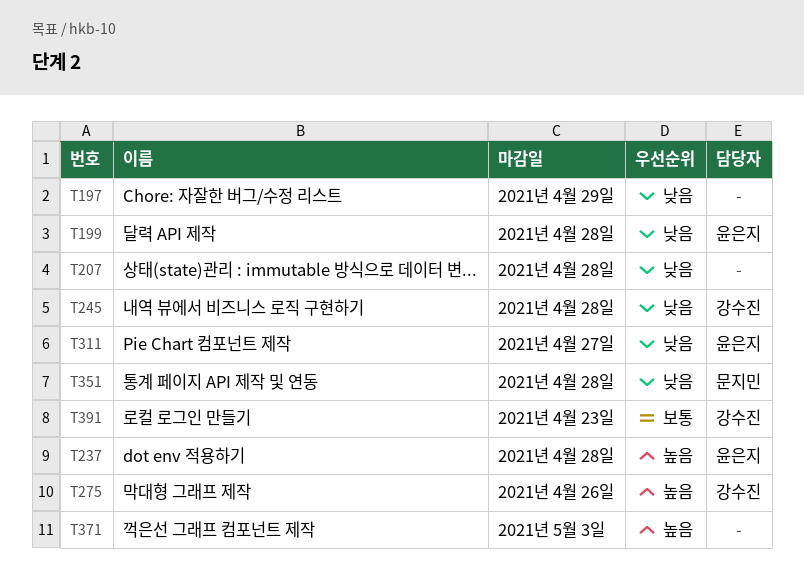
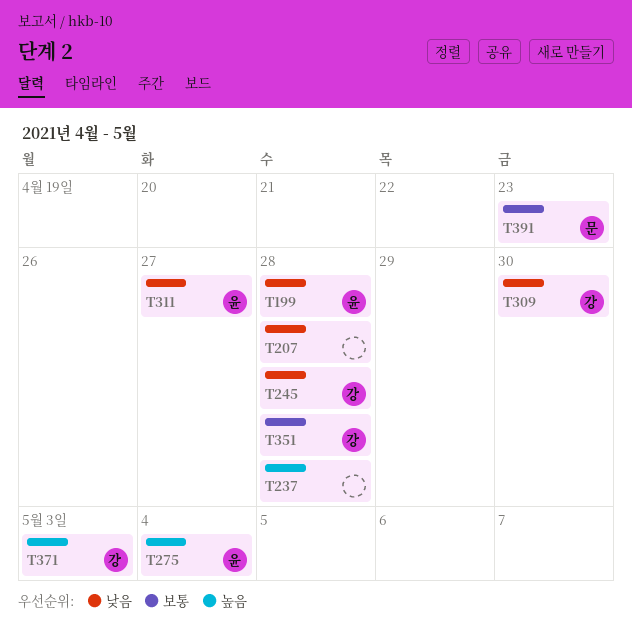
T197: present -> none
T237, owner: 윤은지 -> none
T275, owner: 강수진 -> 윤은지
T275, due: Apr 26 -> May 4
T309: none -> present
T351, owner: 문지민 -> 강수진
T351, priority: 낮음 -> 보통
T371, owner: none -> 강수진
T391, owner: 강수진 -> 문지민

